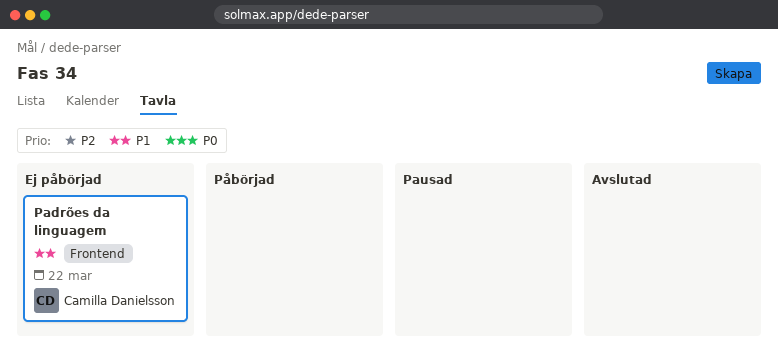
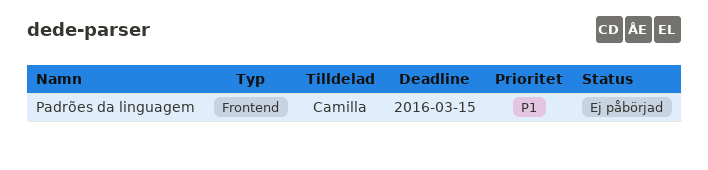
Padrões da linguagem, due: Mar 22 -> Mar 15

